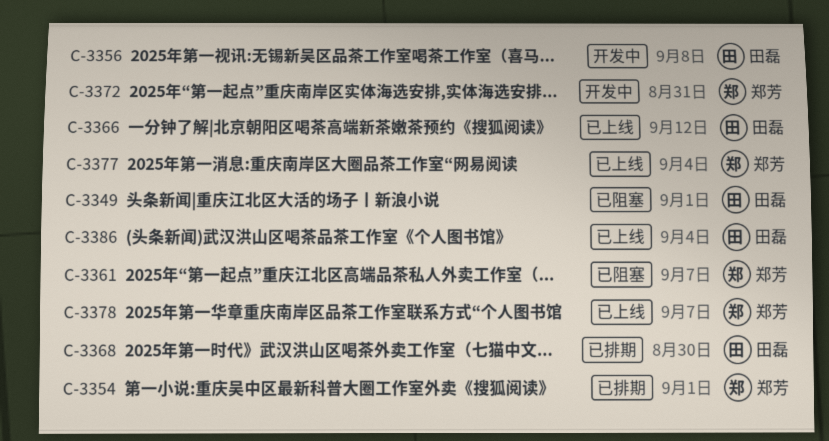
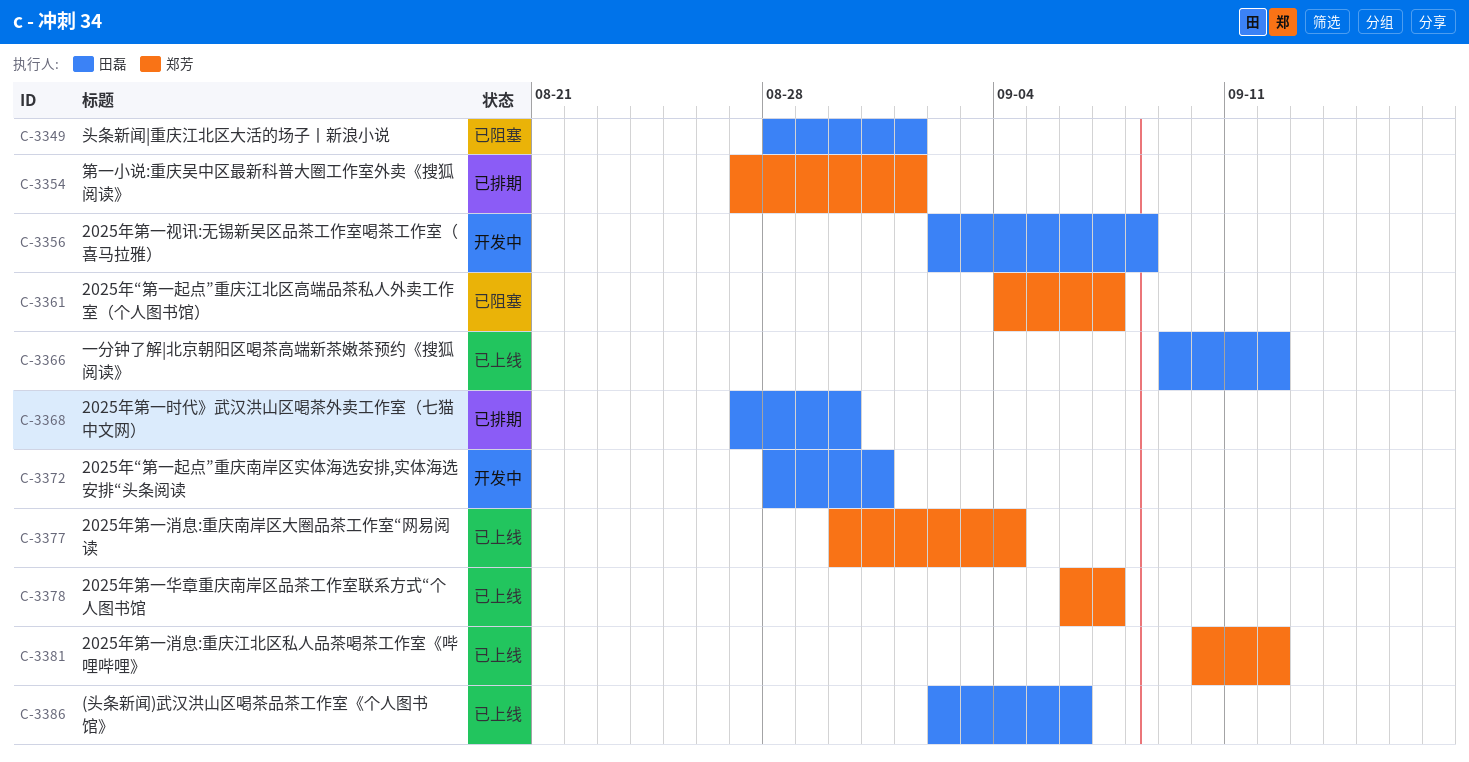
C-3372, owner: 郑芳 -> 田磊
C-3381: none -> present
C-3386, due: Sep 4 -> Sep 6

